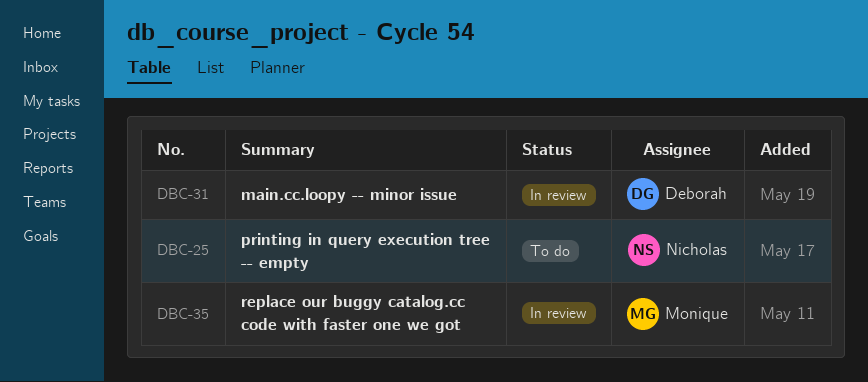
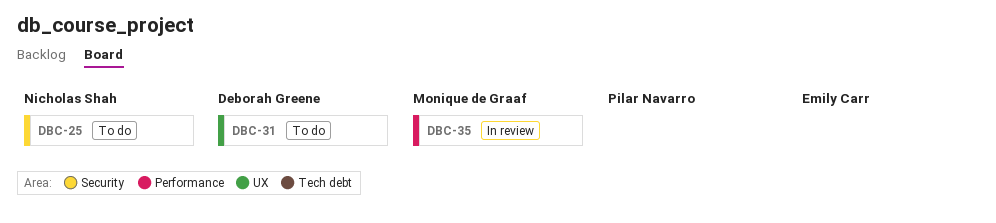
DBC-31, status: In review -> To do

